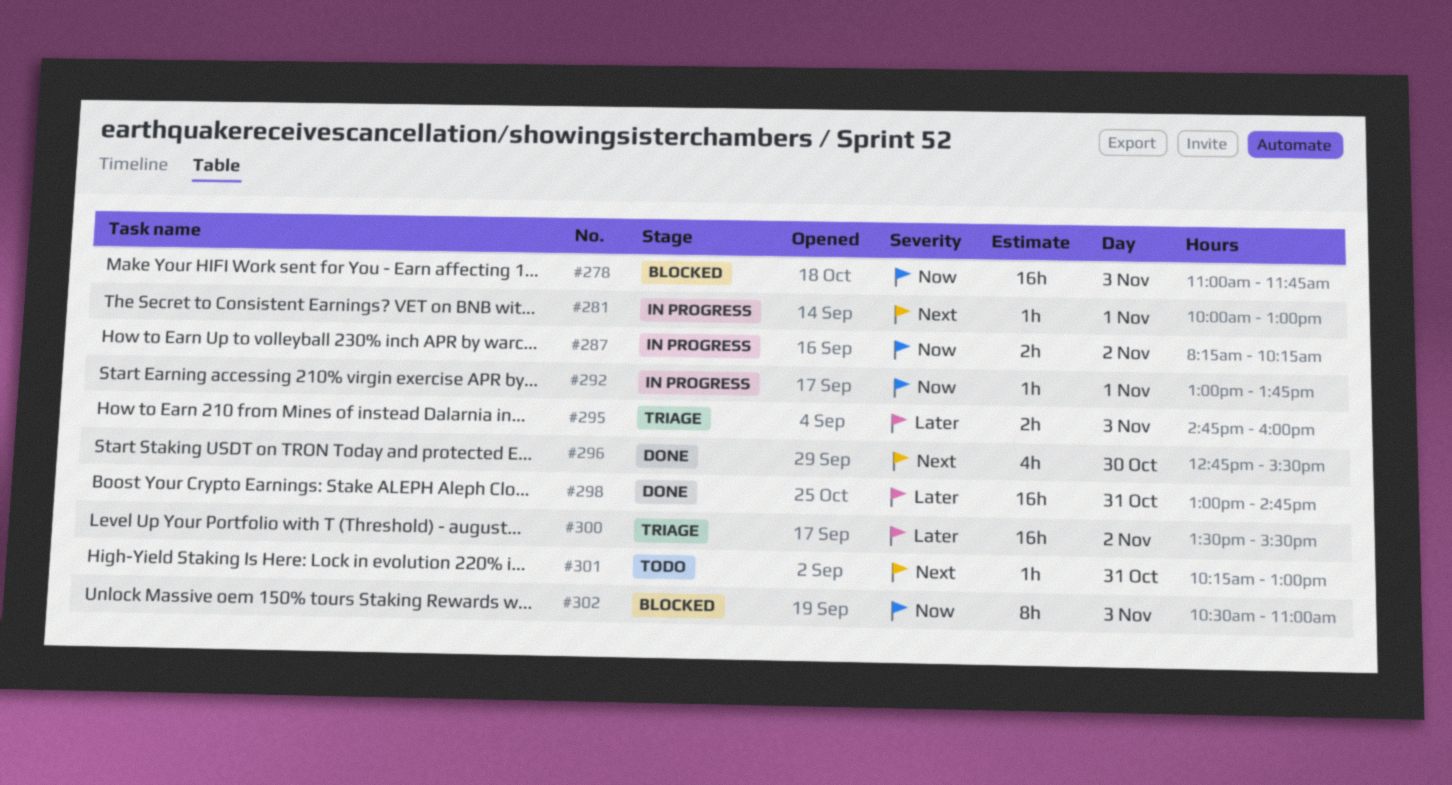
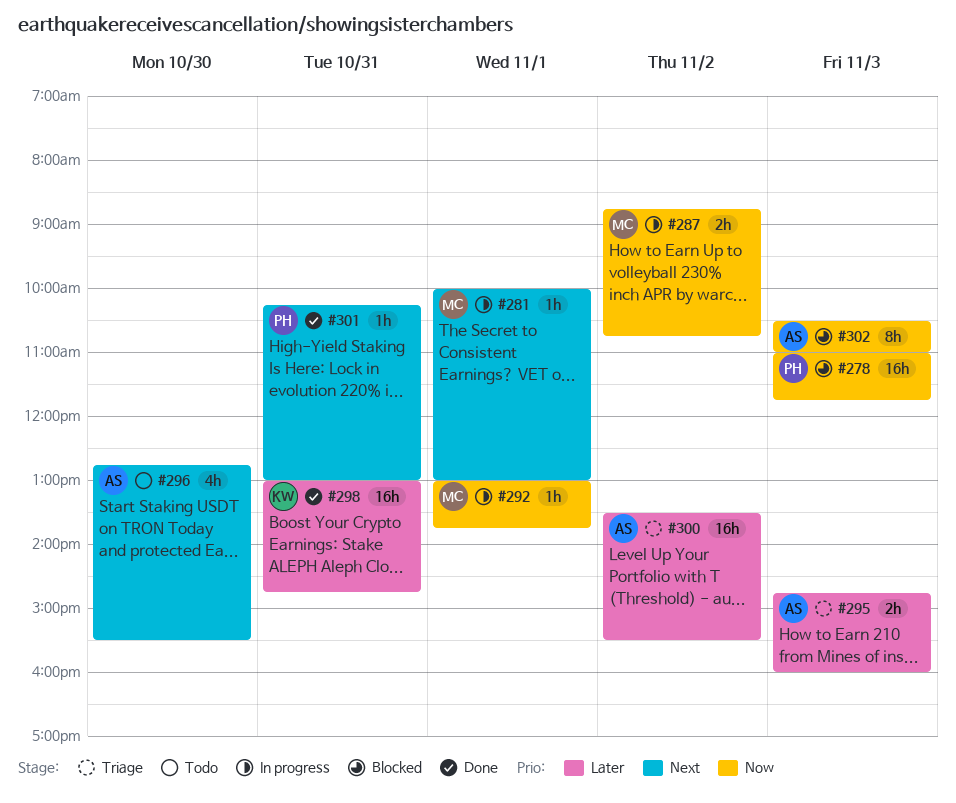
#287, begins: 08:15 -> 08:45
#287, ends: 10:15 -> 10:45
#296, status: Done -> Todo
#301, status: Todo -> Done

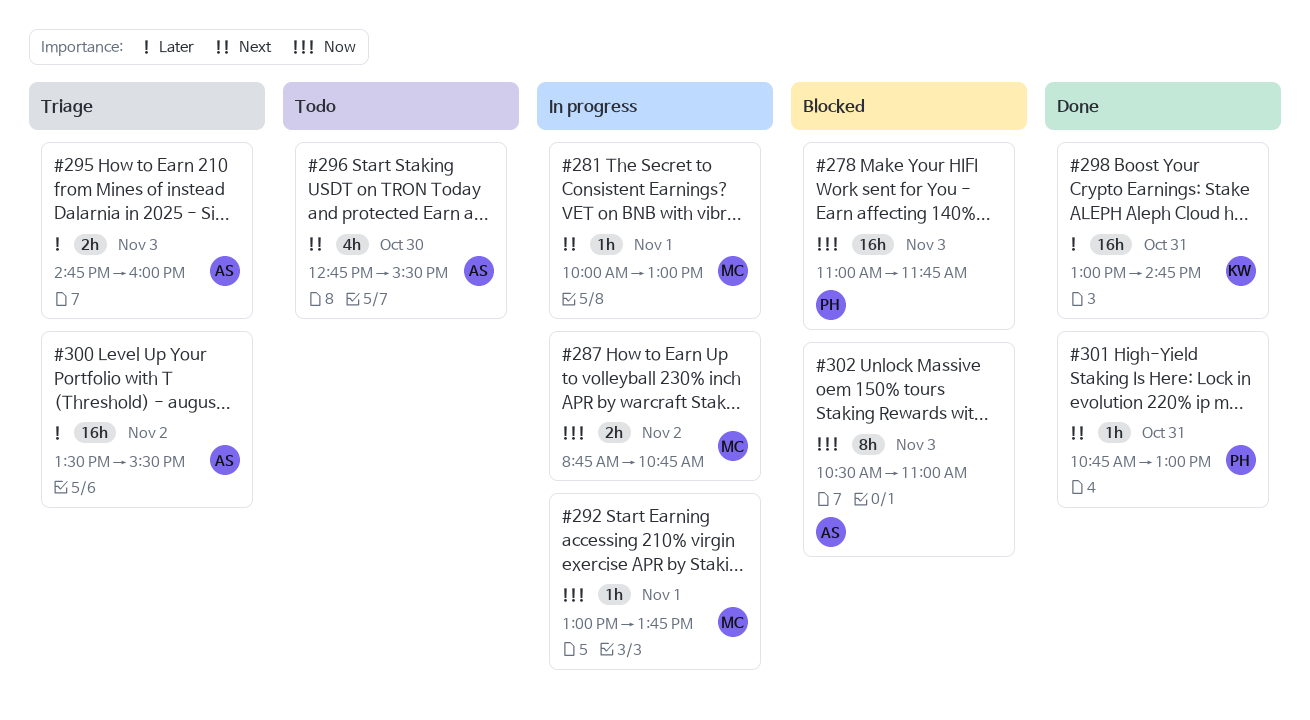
#301, begins: 10:15 -> 10:45

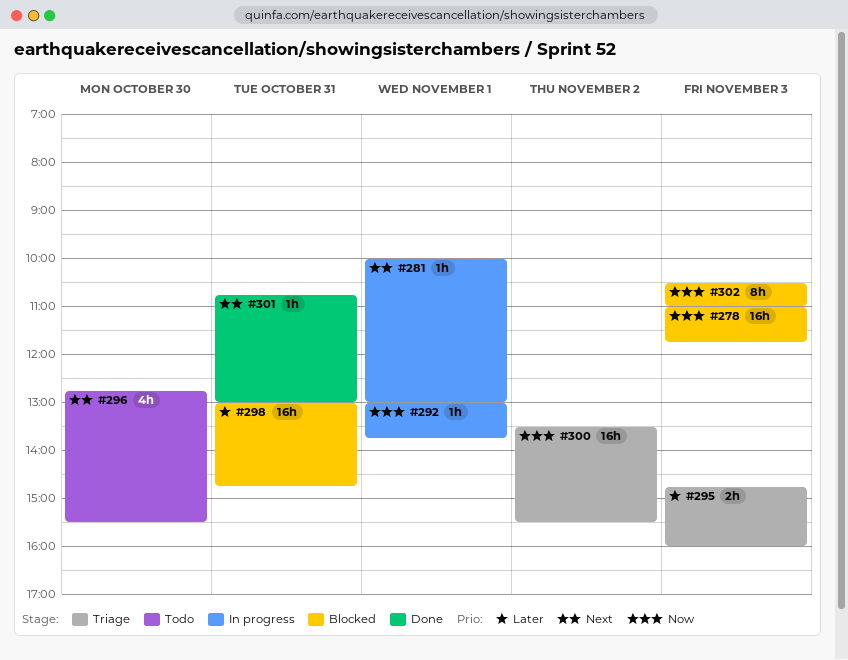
#287: present -> none
#298, status: Done -> Blocked
#300, priority: Later -> Now

